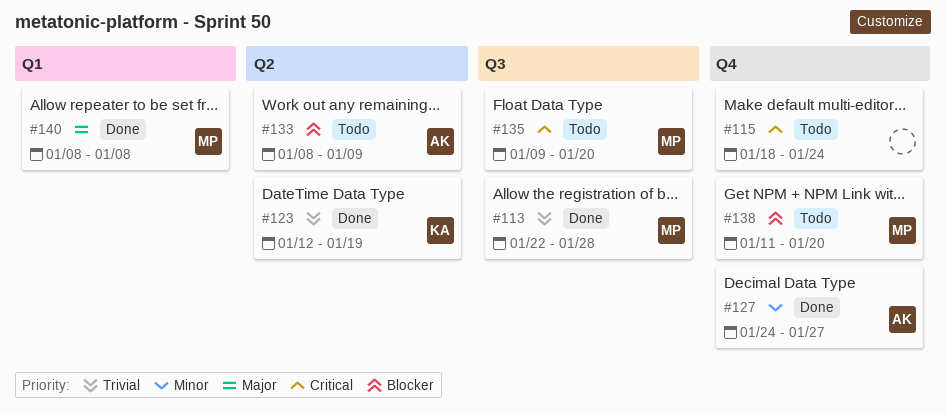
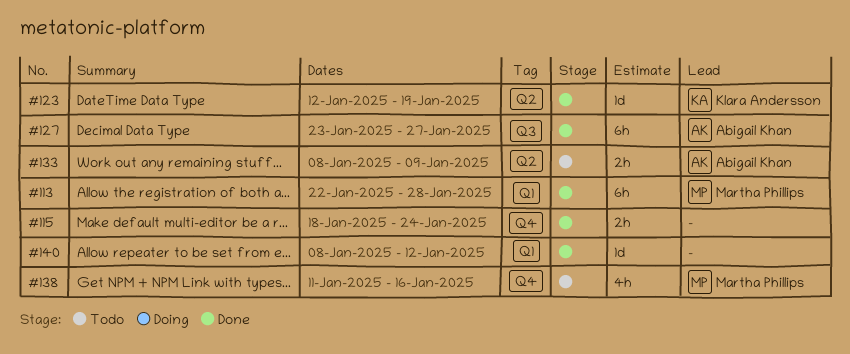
#113, label: Q3 -> Q1
#115, status: Todo -> Done
#127, label: Q4 -> Q3
#127, start: Jan 24 -> Jan 23
#135: present -> none
#138, due: Jan 20 -> Jan 16
#140, owner: Martha Phillips -> none
#140, due: Jan 8 -> Jan 12

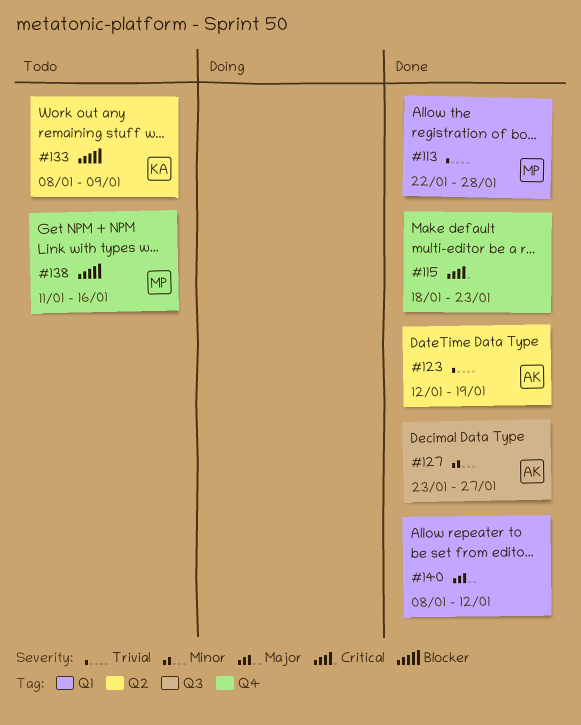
#115, due: Jan 24 -> Jan 23
#123, owner: Klara Andersson -> Abigail Khan
#133, owner: Abigail Khan -> Klara Andersson

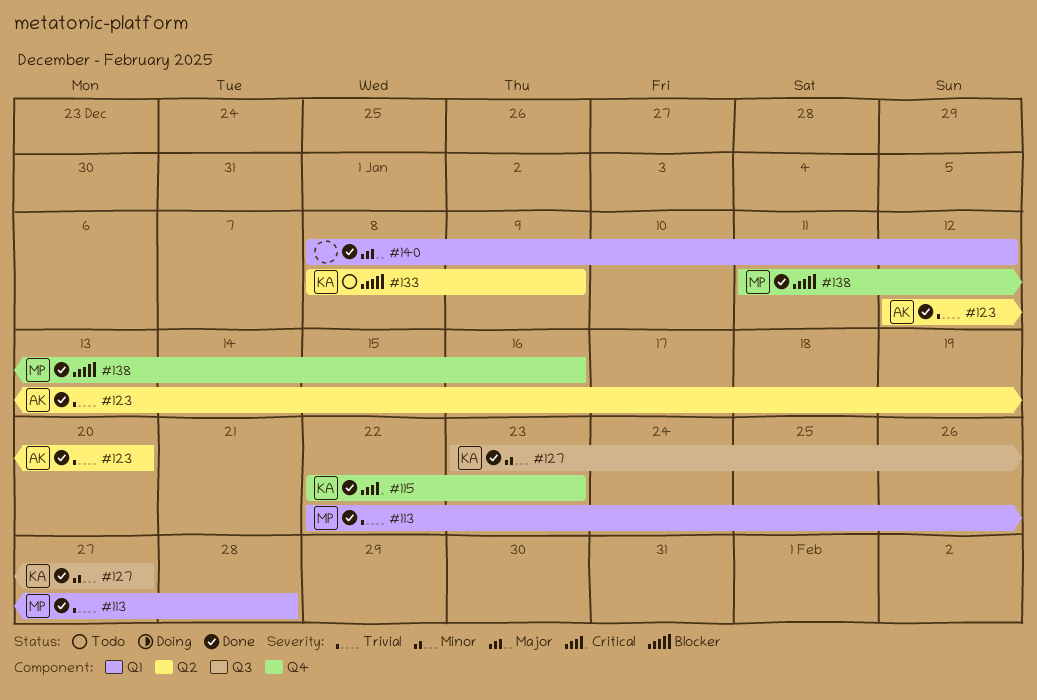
#115, owner: none -> KA
#115, start: Jan 18 -> Jan 22
#123, due: Jan 19 -> Jan 20
#127, owner: AK -> KA
#138, status: Todo -> Done

